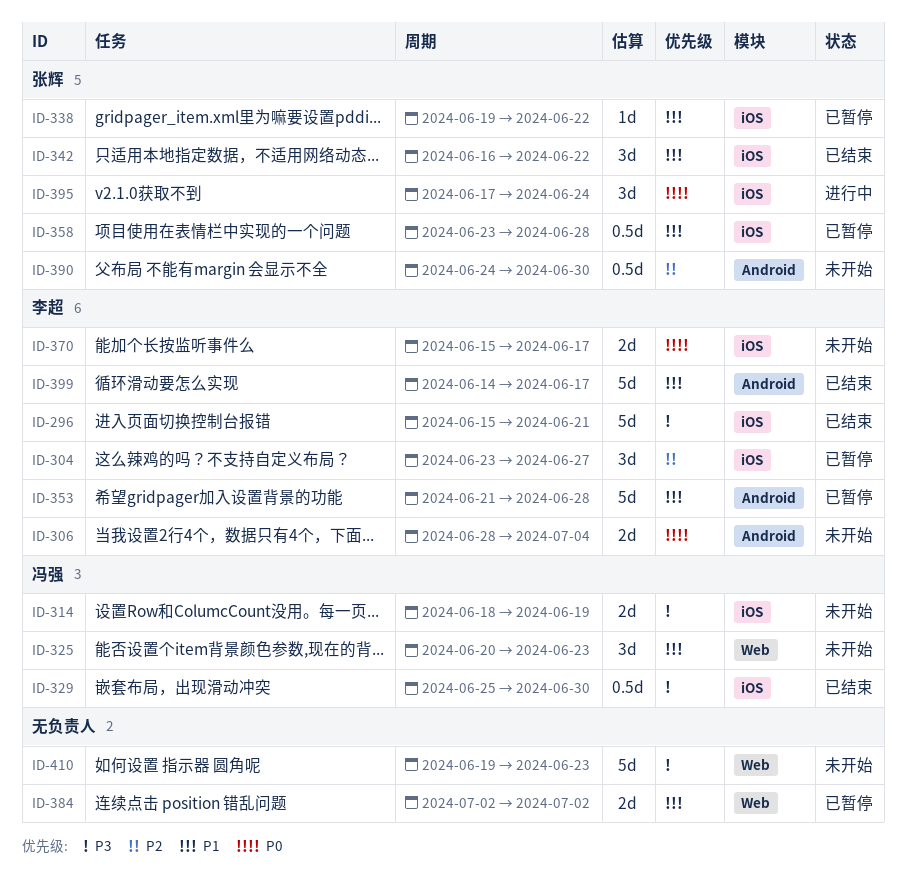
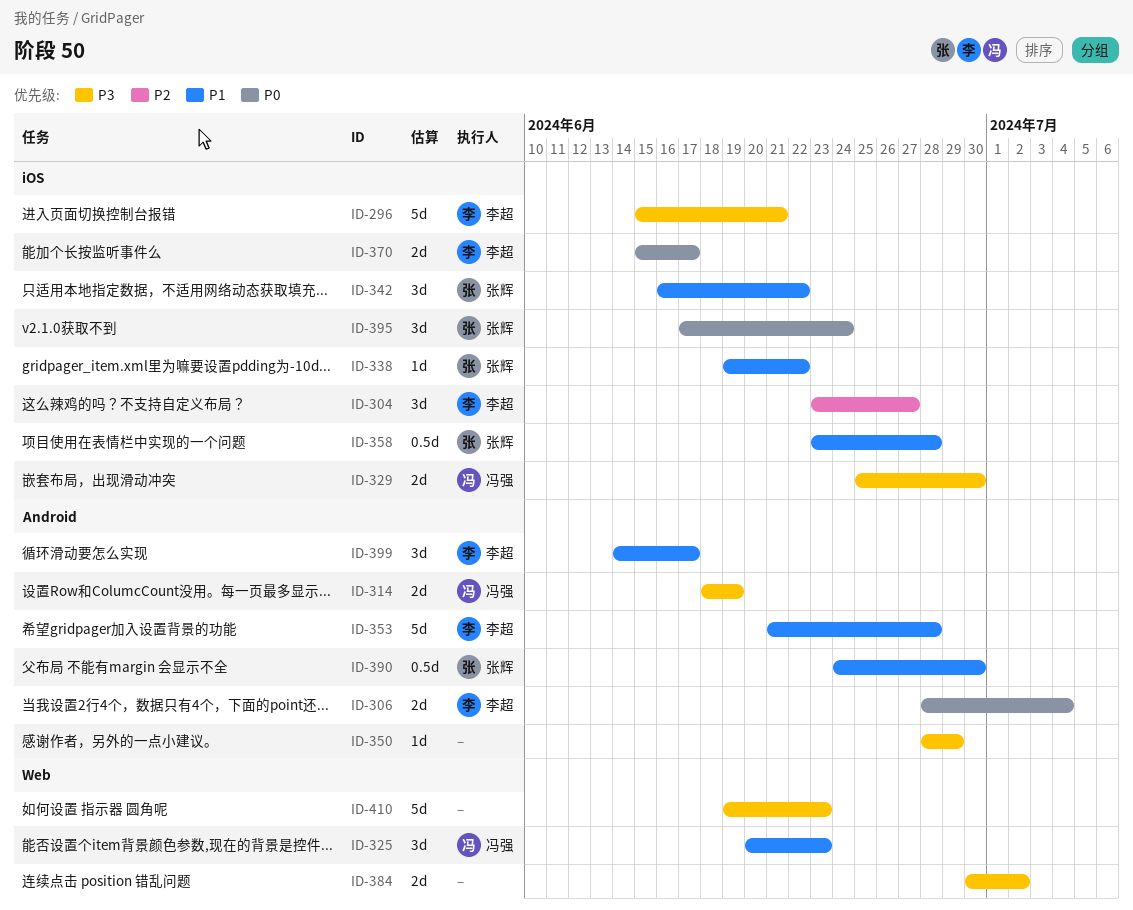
ID-314, label: iOS -> Android
ID-329, estimate: 0.5d -> 2d
ID-350: none -> present
ID-384, priority: P1 -> P3
ID-384, start: Jul 2 -> Jun 30
ID-390, priority: P2 -> P1
ID-399, estimate: 5d -> 3d

